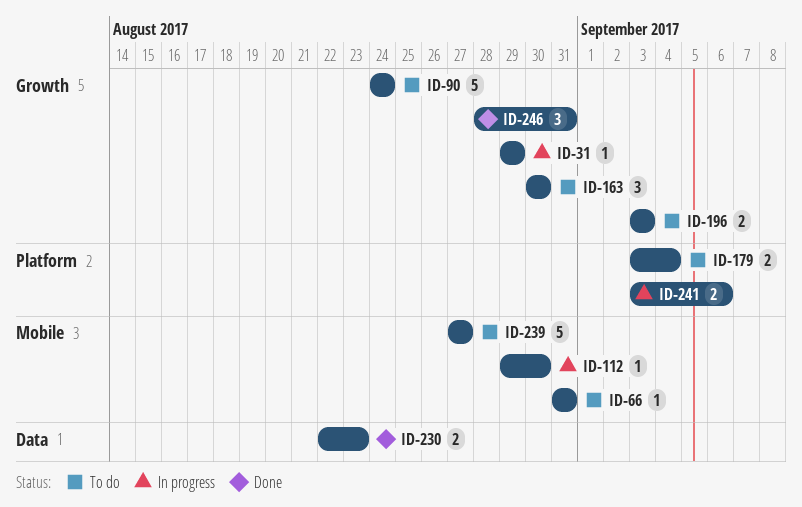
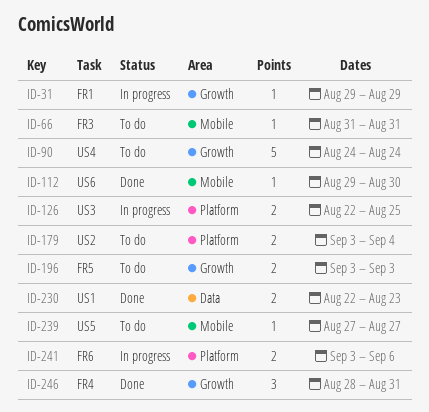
ID-112, status: In progress -> Done
ID-126: none -> present
ID-163: present -> none
ID-239, estimate: 5 -> 1

